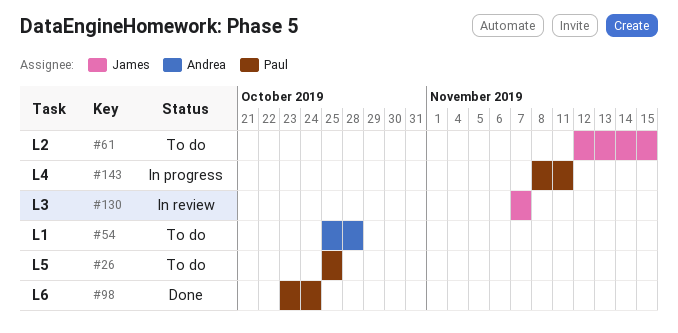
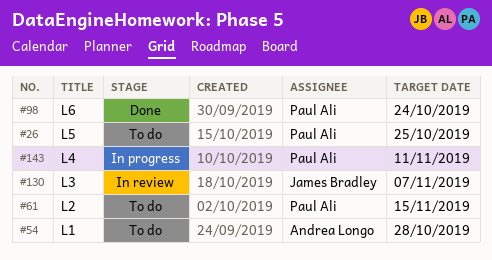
#61, owner: James Bradley -> Paul Ali

